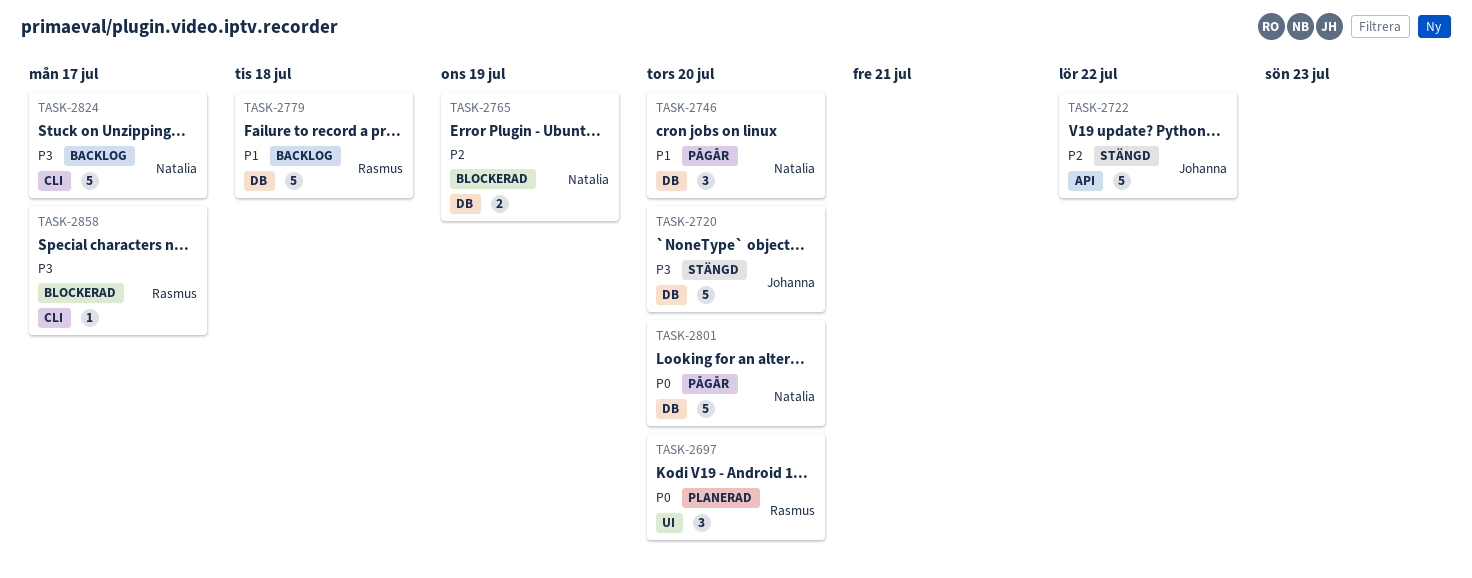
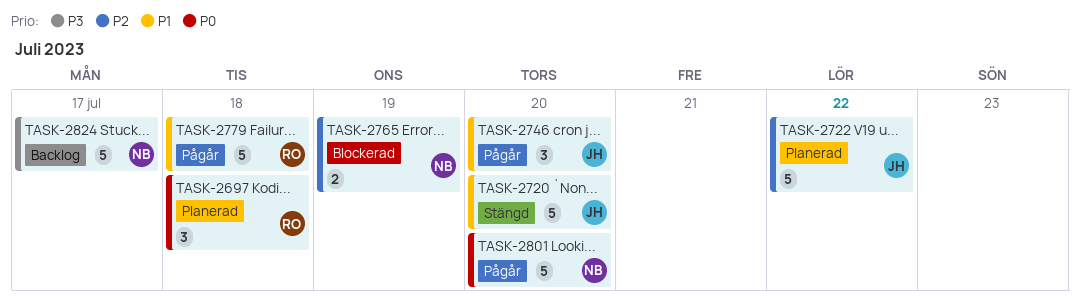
TASK-2697, due: Jul 20 -> Jul 18
TASK-2720, priority: P3 -> P1
TASK-2722, status: Stängd -> Planerad
TASK-2746, owner: Natalia -> Johanna
TASK-2779, status: Backlog -> Pågår
TASK-2858: present -> none

